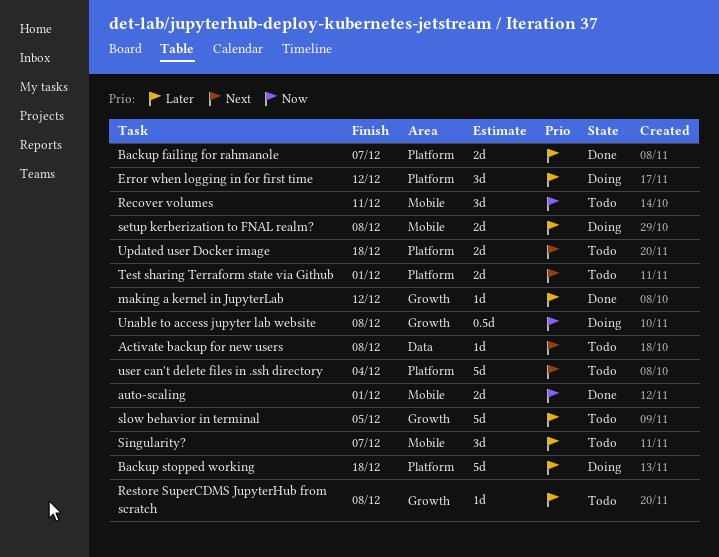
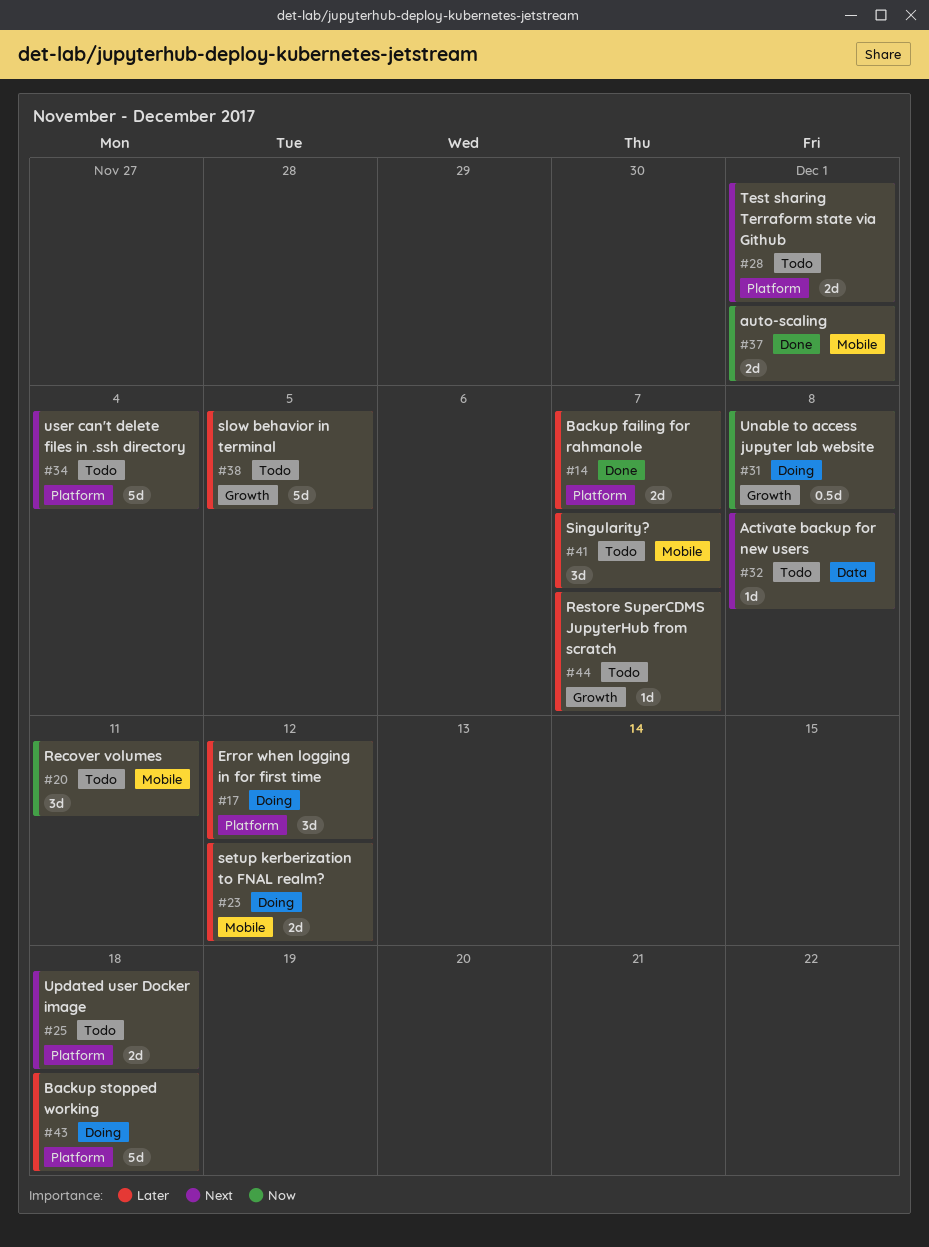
making a kernel in JupyterLab: present -> none
Restore SuperCDMS JupyterHub from scratch, due: Dec 8 -> Dec 7
setup kerberization to FNAL realm?, due: Dec 8 -> Dec 12

